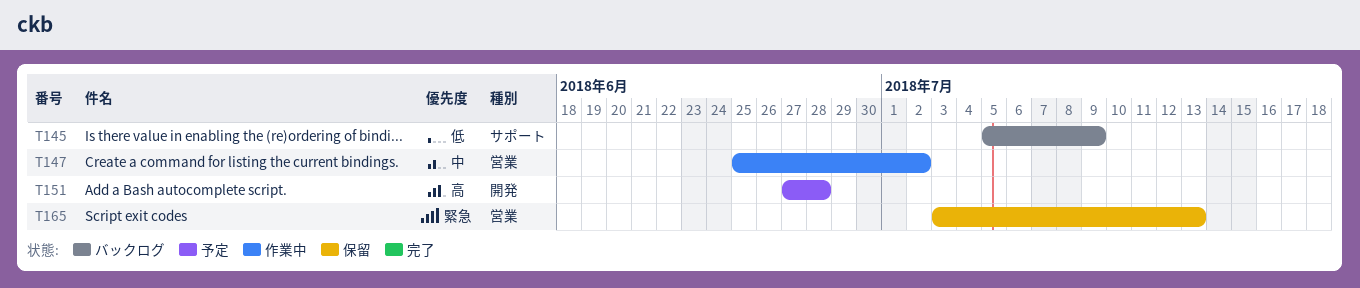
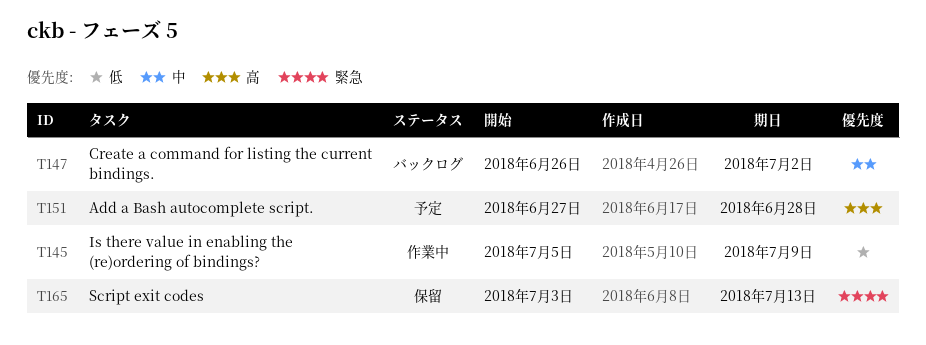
T145, status: バックログ -> 作業中
T147, status: 作業中 -> バックログ
T147, start: Jun 25 -> Jun 26

